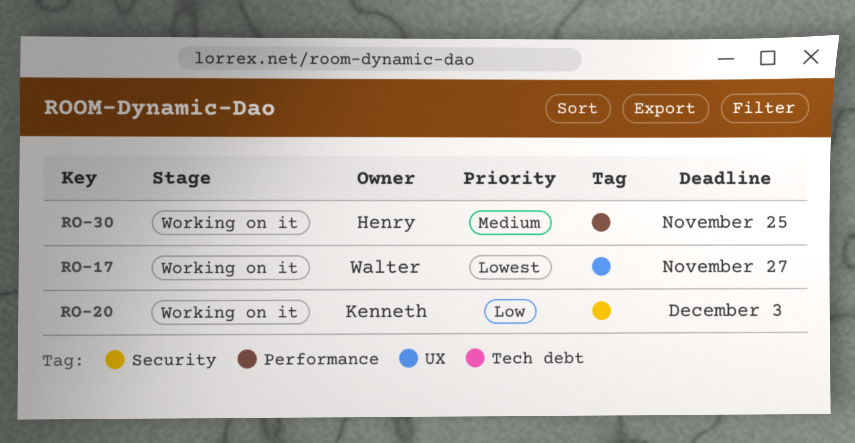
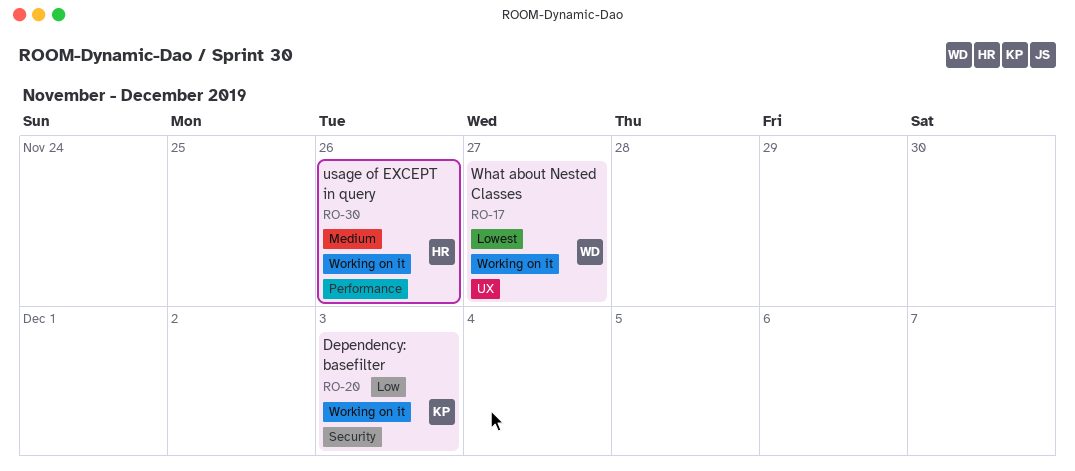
RO-30, due: Nov 25 -> Nov 26

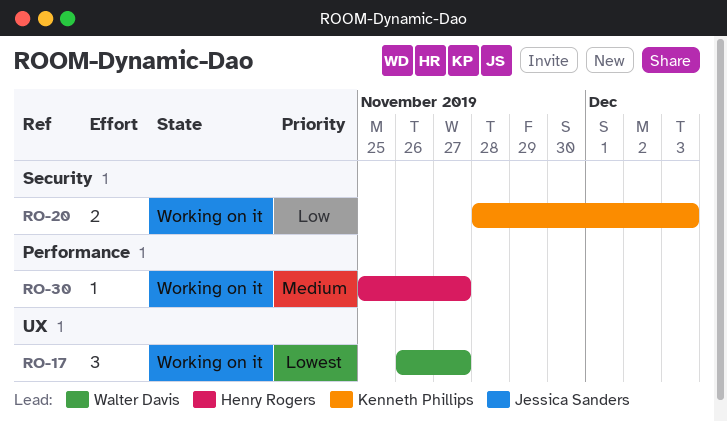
RO-30, due: Nov 26 -> Nov 27

